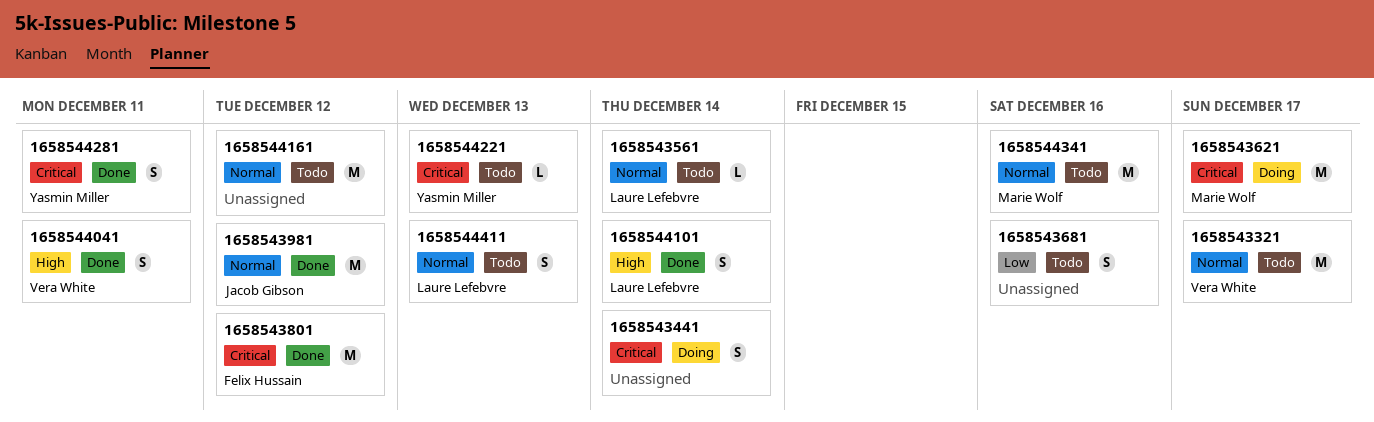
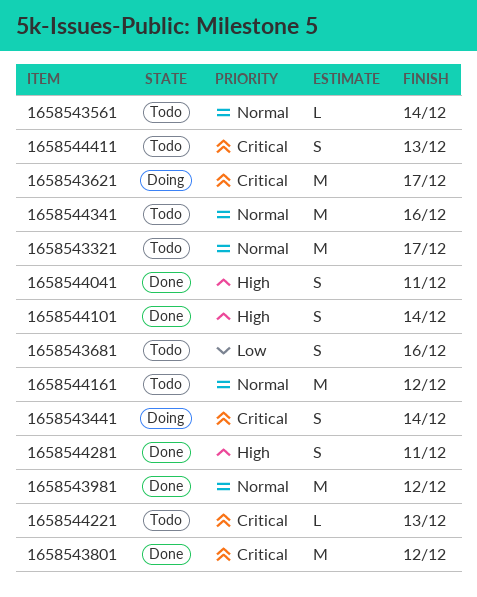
1658544281, priority: Critical -> High
1658544411, priority: Normal -> Critical

